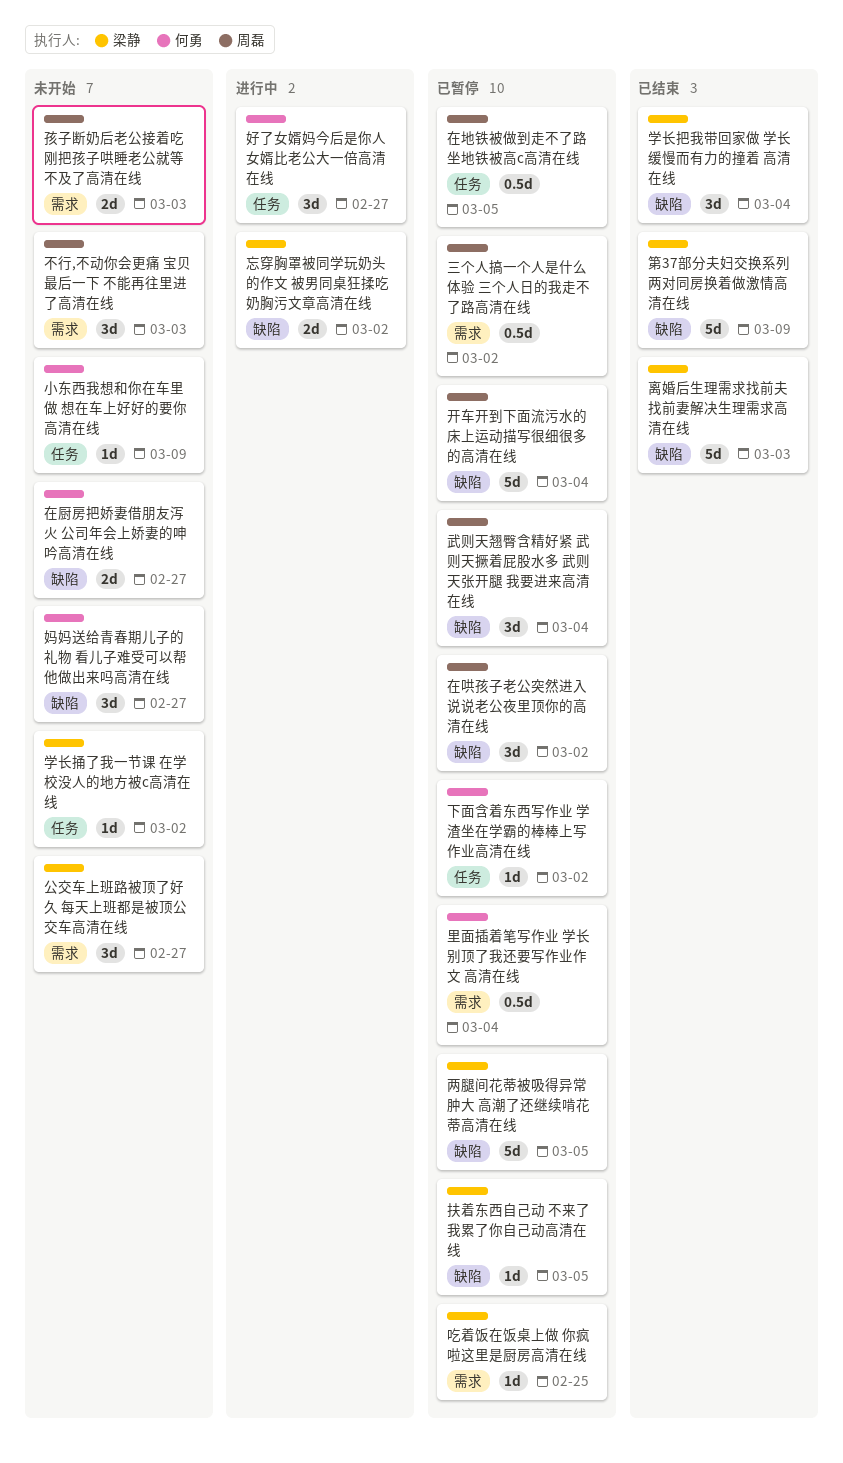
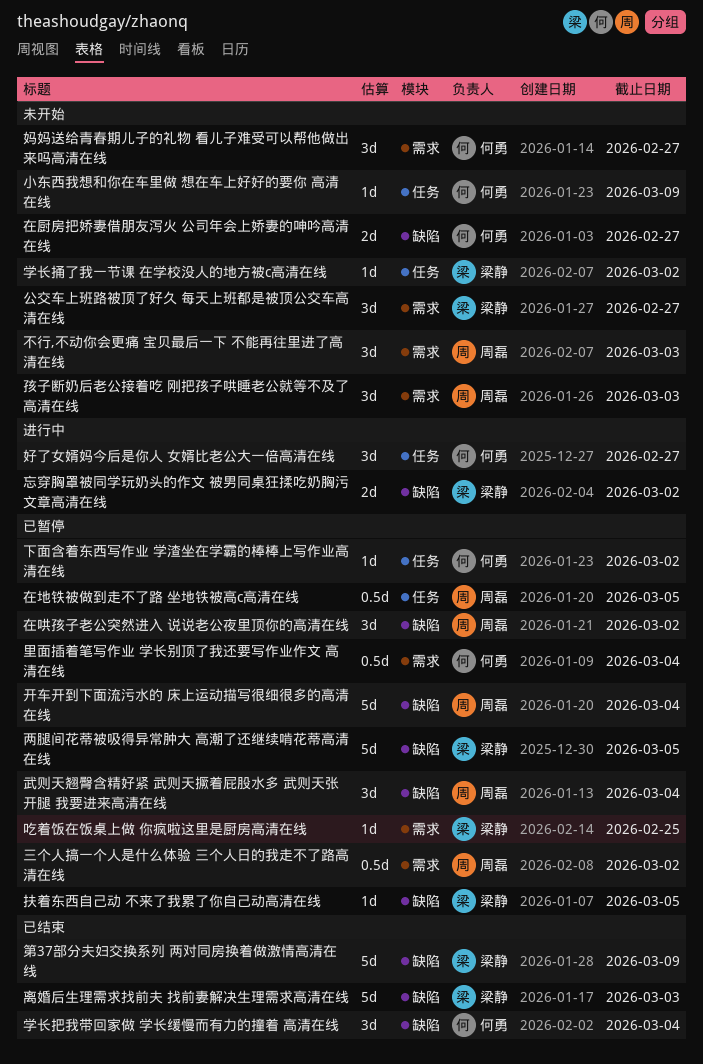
妈妈送给青春期儿子的礼物 看儿子难受可以帮他做出来吗高清在线, label: 缺陷 -> 需求
学长把我带回家做 学长缓慢而有力的撞着 高清在线, owner: 梁静 -> 何勇
孩子断奶后老公接着吃 刚把孩子哄睡老公就等不及了高清在线, estimate: 2d -> 3d

